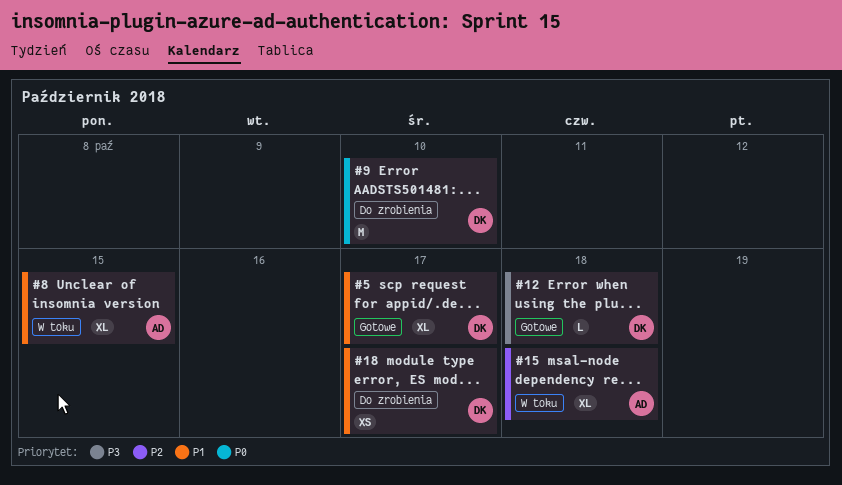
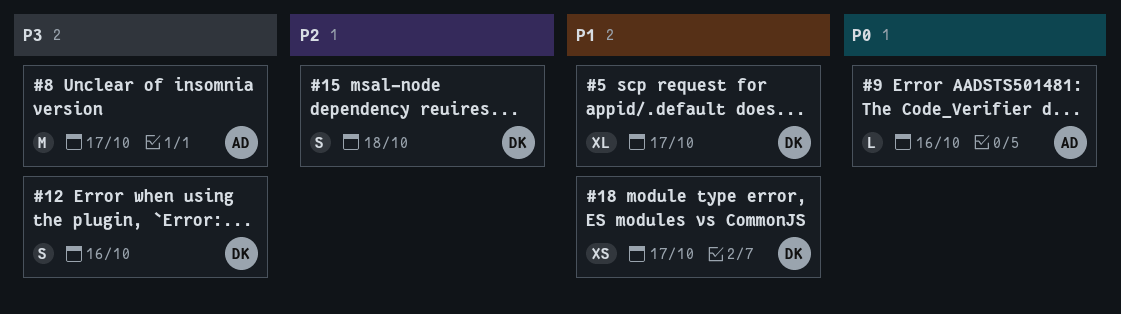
#8, priority: P1 -> P3
#8, estimate: XL -> M
#8, due: Oct 15 -> Oct 17
#9, owner: DK -> AD
#9, estimate: M -> L
#9, due: Oct 10 -> Oct 16
#12, estimate: L -> S
#12, due: Oct 18 -> Oct 16
#15, owner: AD -> DK
#15, estimate: XL -> S

